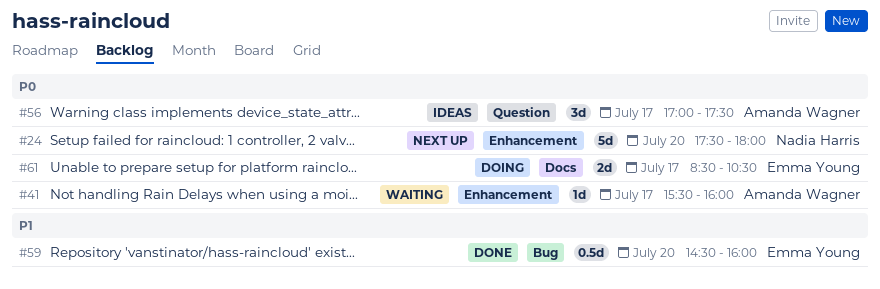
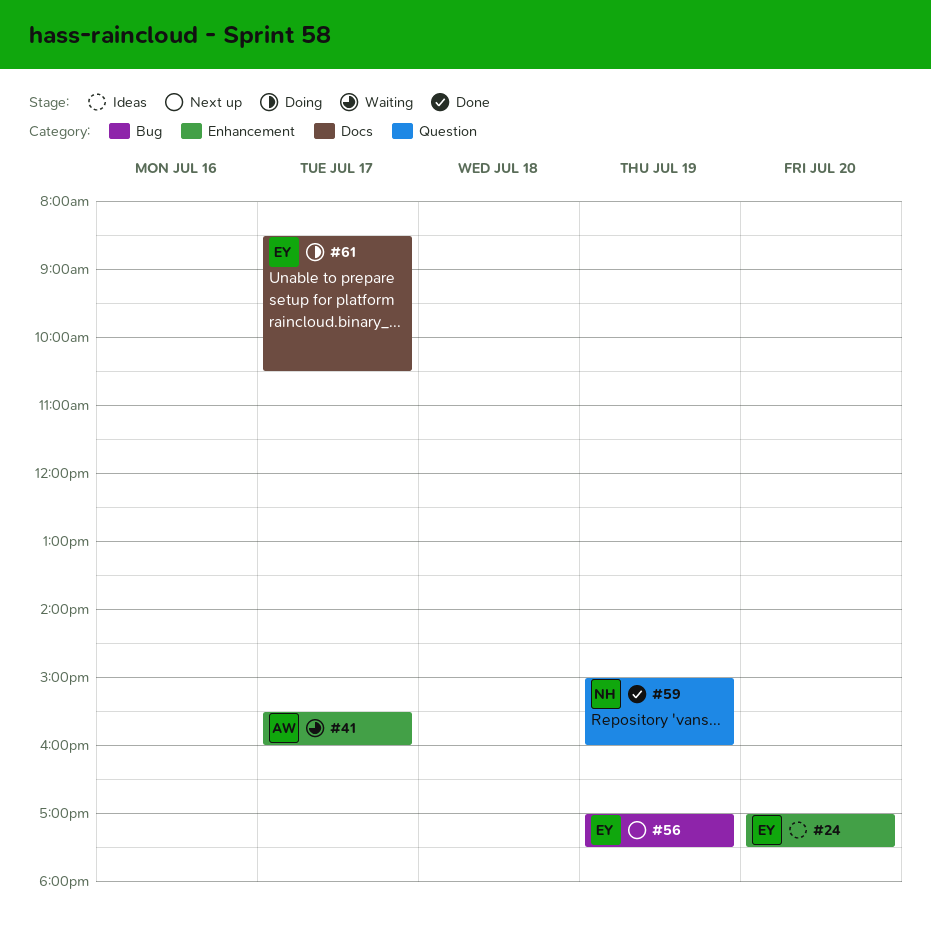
#24, status: Next up -> Ideas
#24, owner: Nadia Harris -> Emma Young
#24, begins: 17:30 -> 17:00
#24, ends: 18:00 -> 17:30
#56, status: Ideas -> Next up
#56, owner: Amanda Wagner -> Emma Young
#56, label: Question -> Bug
#56, day: Jul 17 -> Jul 19
#59, owner: Emma Young -> Nadia Harris
#59, label: Bug -> Question
#59, day: Jul 20 -> Jul 19
#59, begins: 14:30 -> 15:00

